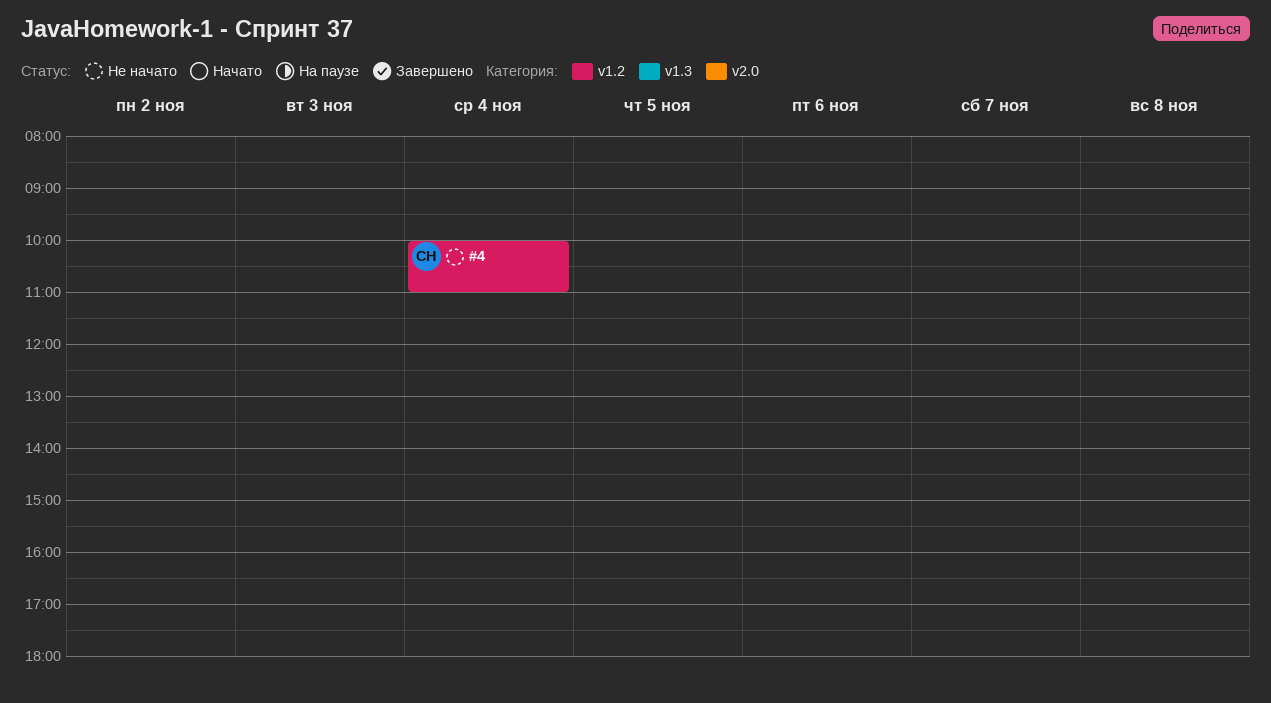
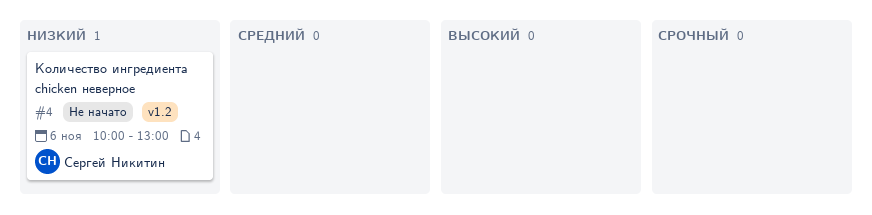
#4, day: Nov 4 -> Nov 6
#4, ends: 11:00 -> 13:00

